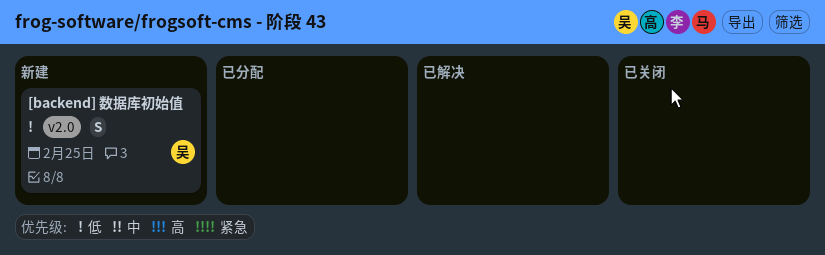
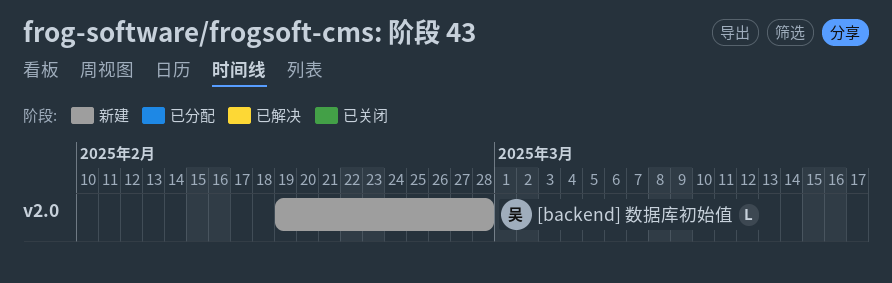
[backend] 数据库初始值, estimate: S -> L
[backend] 数据库初始值, due: Feb 25 -> Feb 28

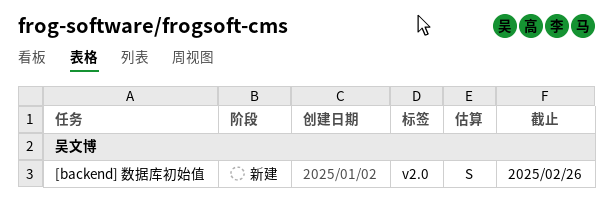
[backend] 数据库初始值, estimate: L -> S
[backend] 数据库初始值, due: Feb 28 -> Feb 26

